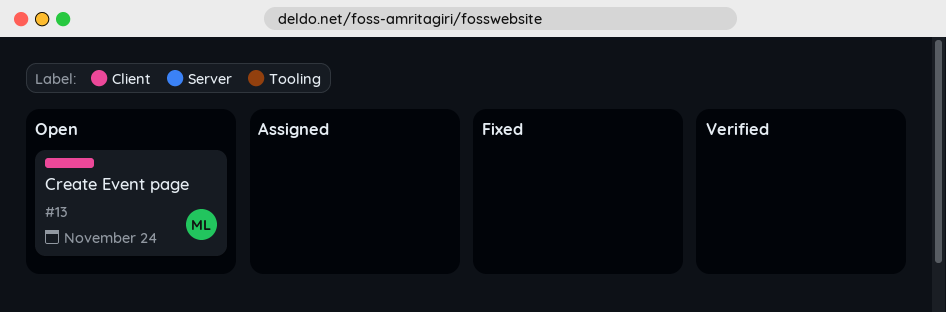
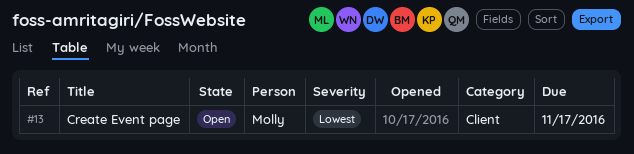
#13, due: Nov 24 -> Nov 17

